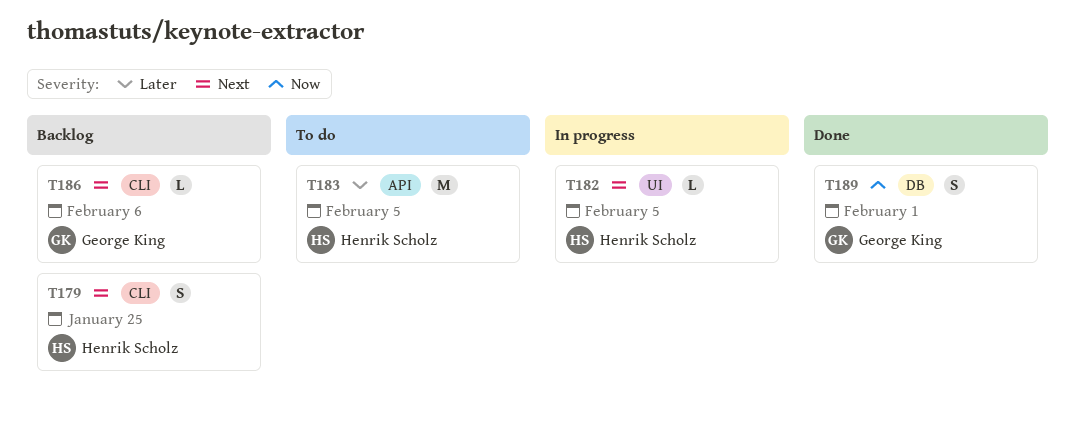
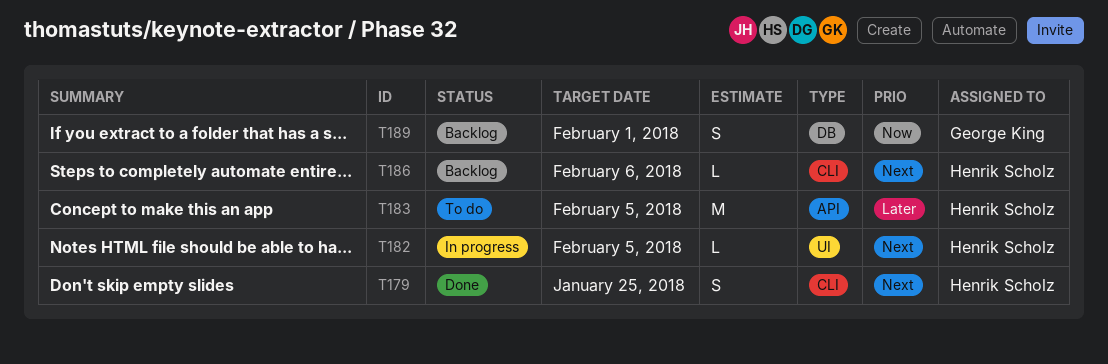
T179, status: Backlog -> Done
T186, owner: George King -> Henrik Scholz
T189, status: Done -> Backlog

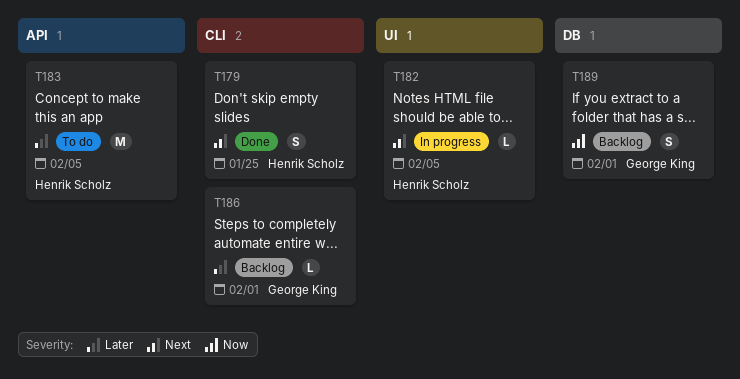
T186, owner: Henrik Scholz -> George King
T186, priority: Next -> Later
T186, due: Feb 6 -> Feb 1

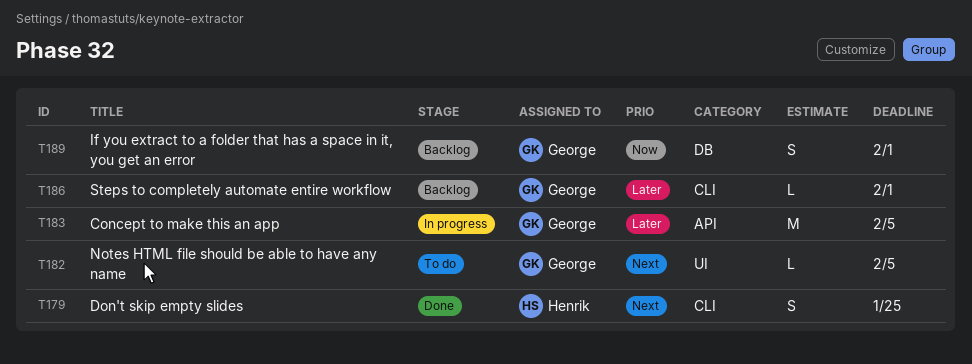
T182, status: In progress -> To do
T182, owner: Henrik Scholz -> George King
T183, status: To do -> In progress
T183, owner: Henrik Scholz -> George King

